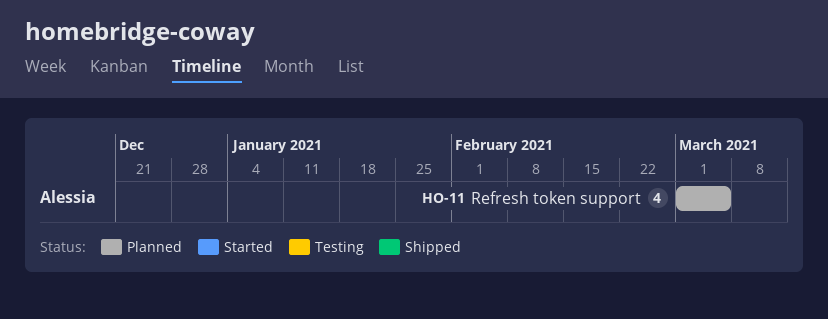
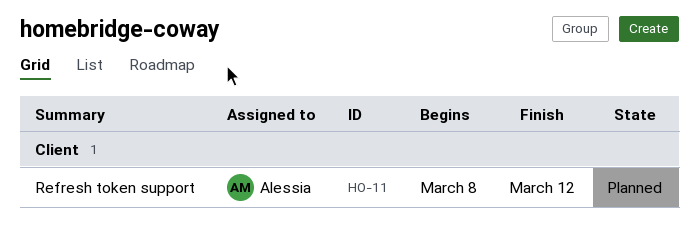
HO-11, start: Mar 1 -> Mar 8
HO-11, due: Mar 5 -> Mar 12

